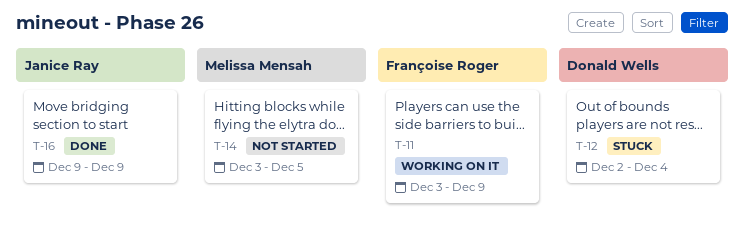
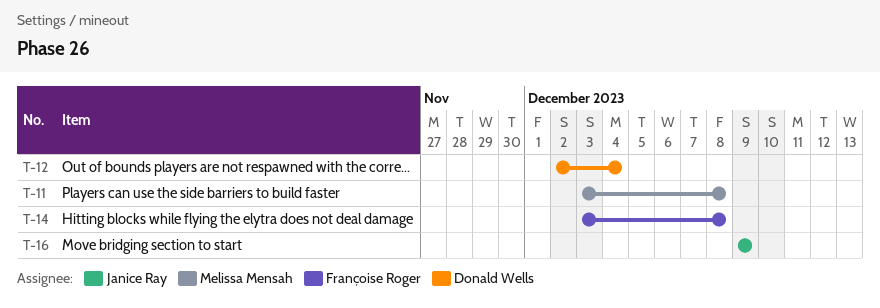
T-11, owner: Françoise Roger -> Melissa Mensah
T-11, due: Dec 9 -> Dec 8
T-14, owner: Melissa Mensah -> Françoise Roger
T-14, due: Dec 5 -> Dec 8

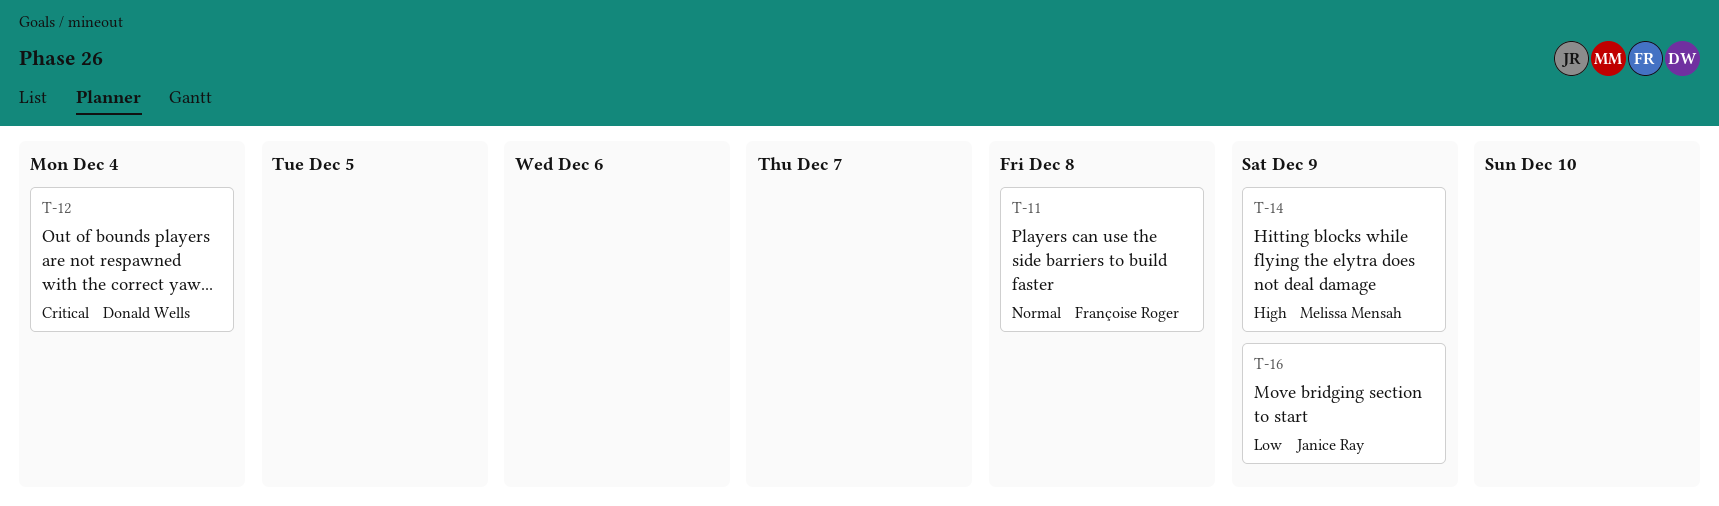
T-11, owner: Melissa Mensah -> Françoise Roger
T-14, owner: Françoise Roger -> Melissa Mensah
T-14, due: Dec 8 -> Dec 9

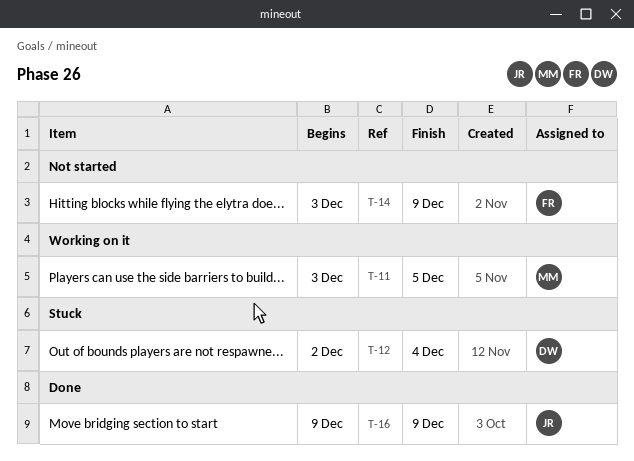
T-11, owner: Françoise Roger -> Melissa Mensah
T-11, due: Dec 8 -> Dec 5
T-14, owner: Melissa Mensah -> Françoise Roger

